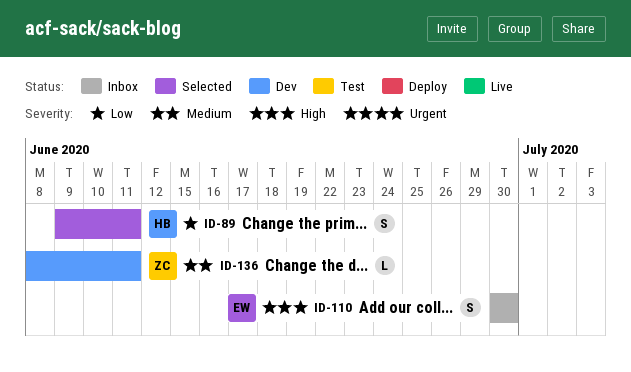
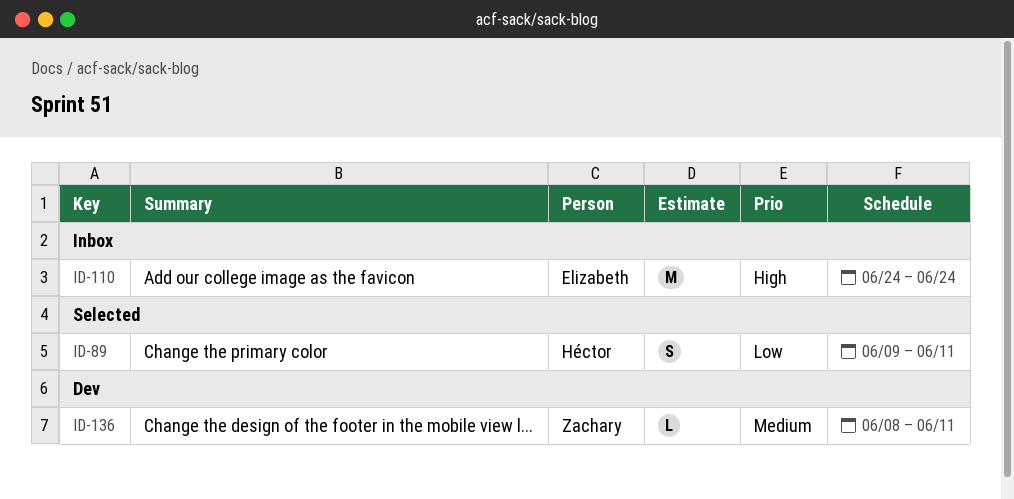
ID-110, estimate: S -> M
ID-110, start: Jun 30 -> Jun 24
ID-110, due: Jun 30 -> Jun 24

